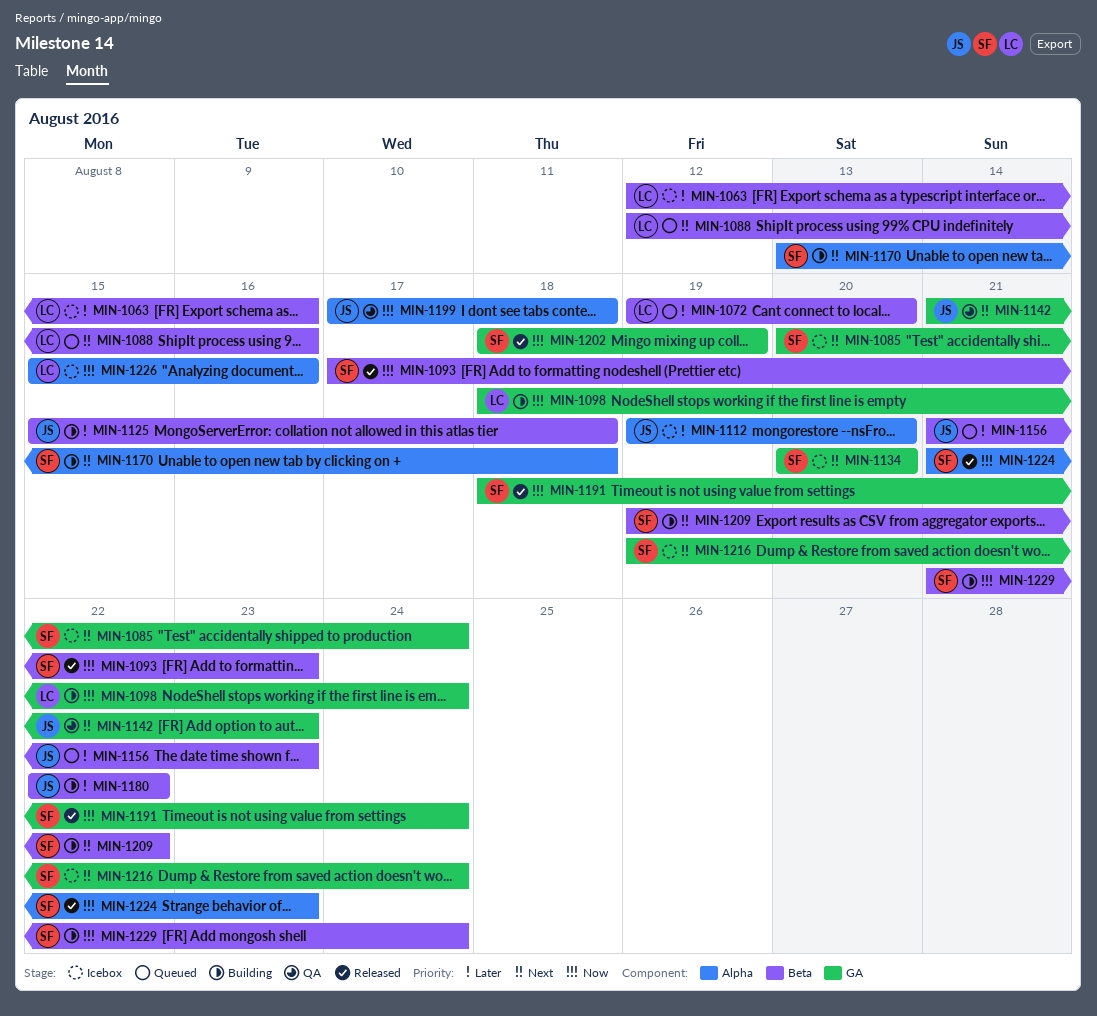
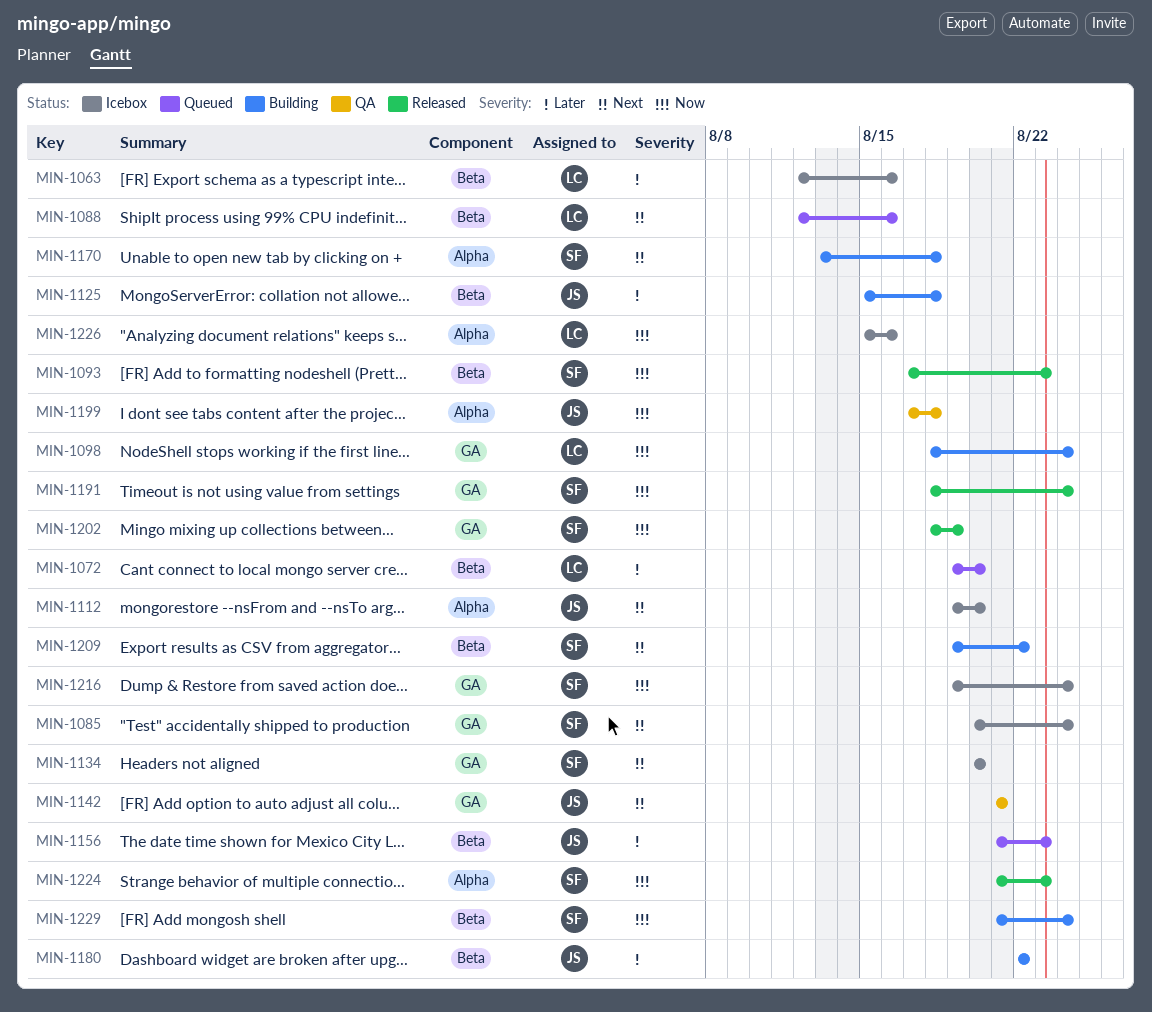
MIN-1112, priority: Later -> Next
MIN-1142, due: Aug 23 -> Aug 21
MIN-1216, priority: Next -> Now

